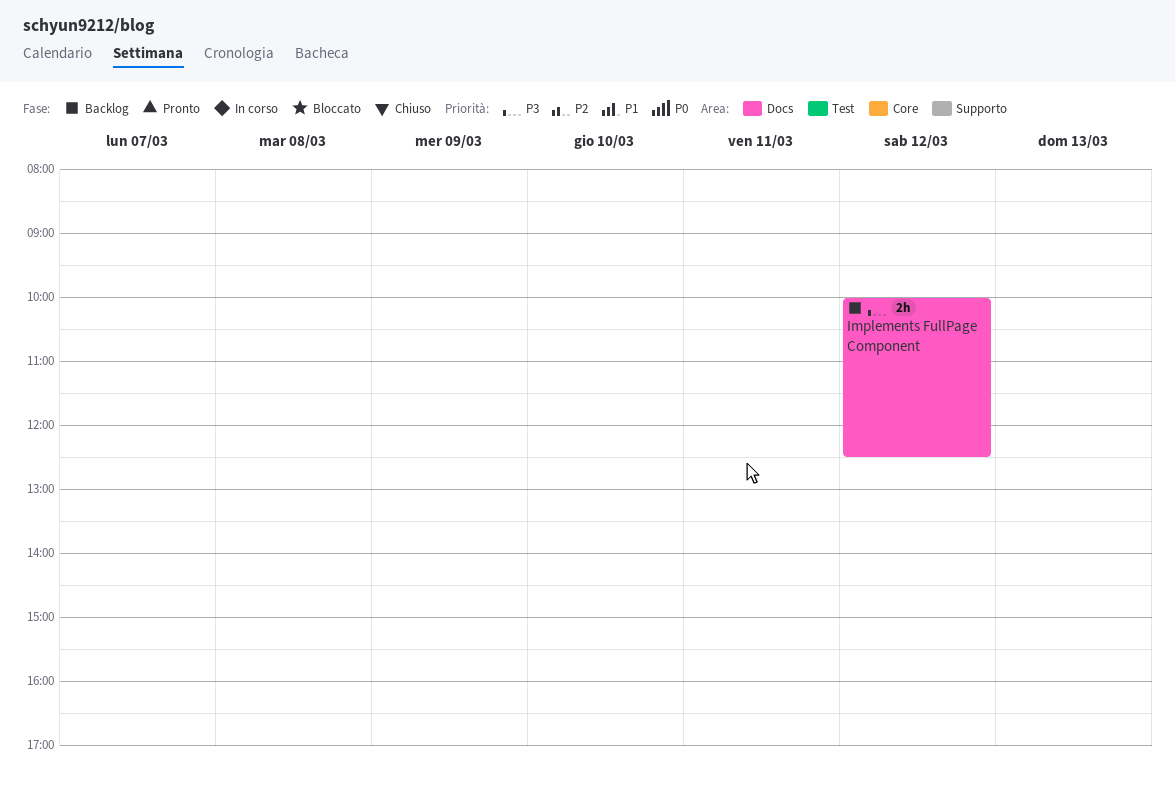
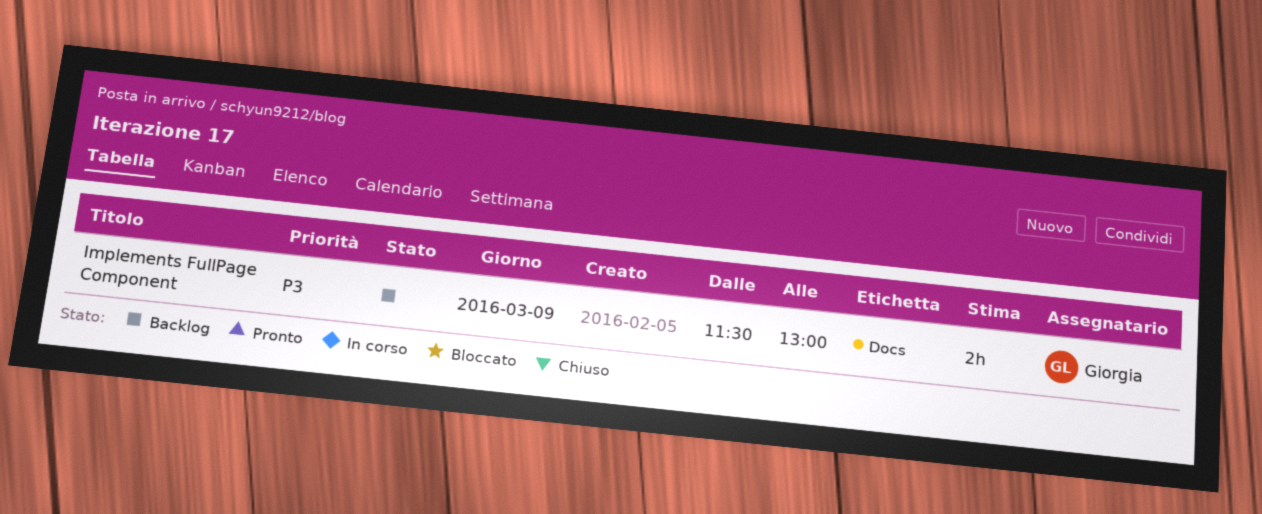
Implements FullPage Component, day: Mar 12 -> Mar 9
Implements FullPage Component, begins: 10:00 -> 11:30
Implements FullPage Component, ends: 12:30 -> 13:00

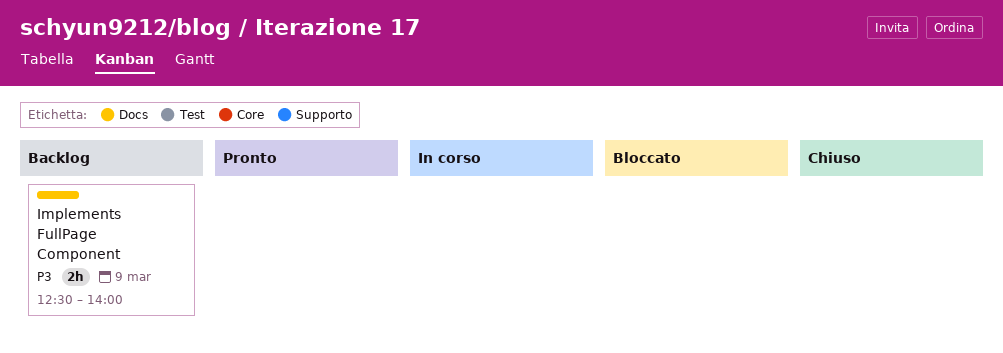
Implements FullPage Component, begins: 11:30 -> 12:30
Implements FullPage Component, ends: 13:00 -> 14:00

